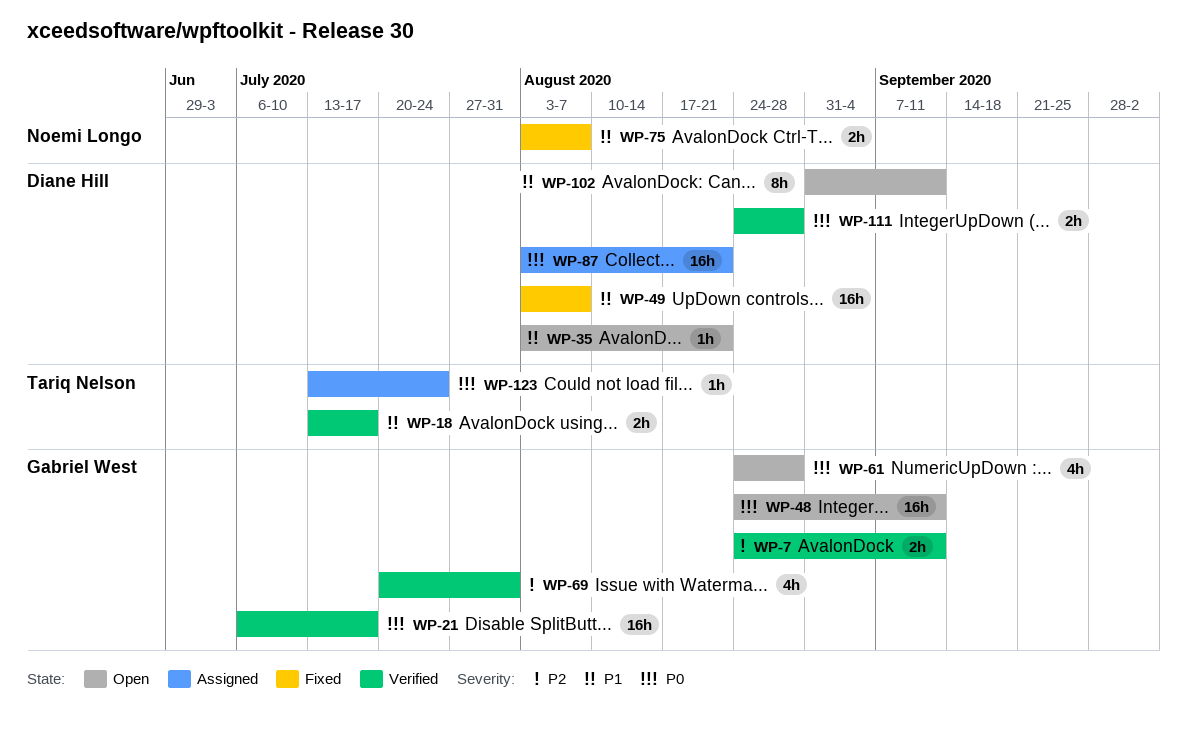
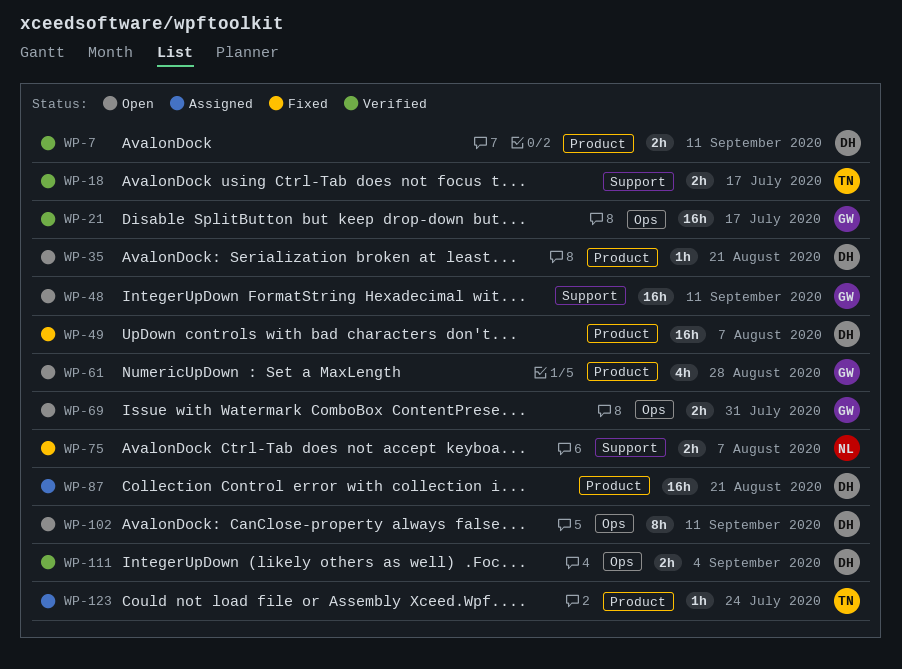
WP-7, owner: Gabriel West -> Diane Hill
WP-69, status: Verified -> Open
WP-69, estimate: 4h -> 2h
WP-111, due: Aug 28 -> Sep 4

